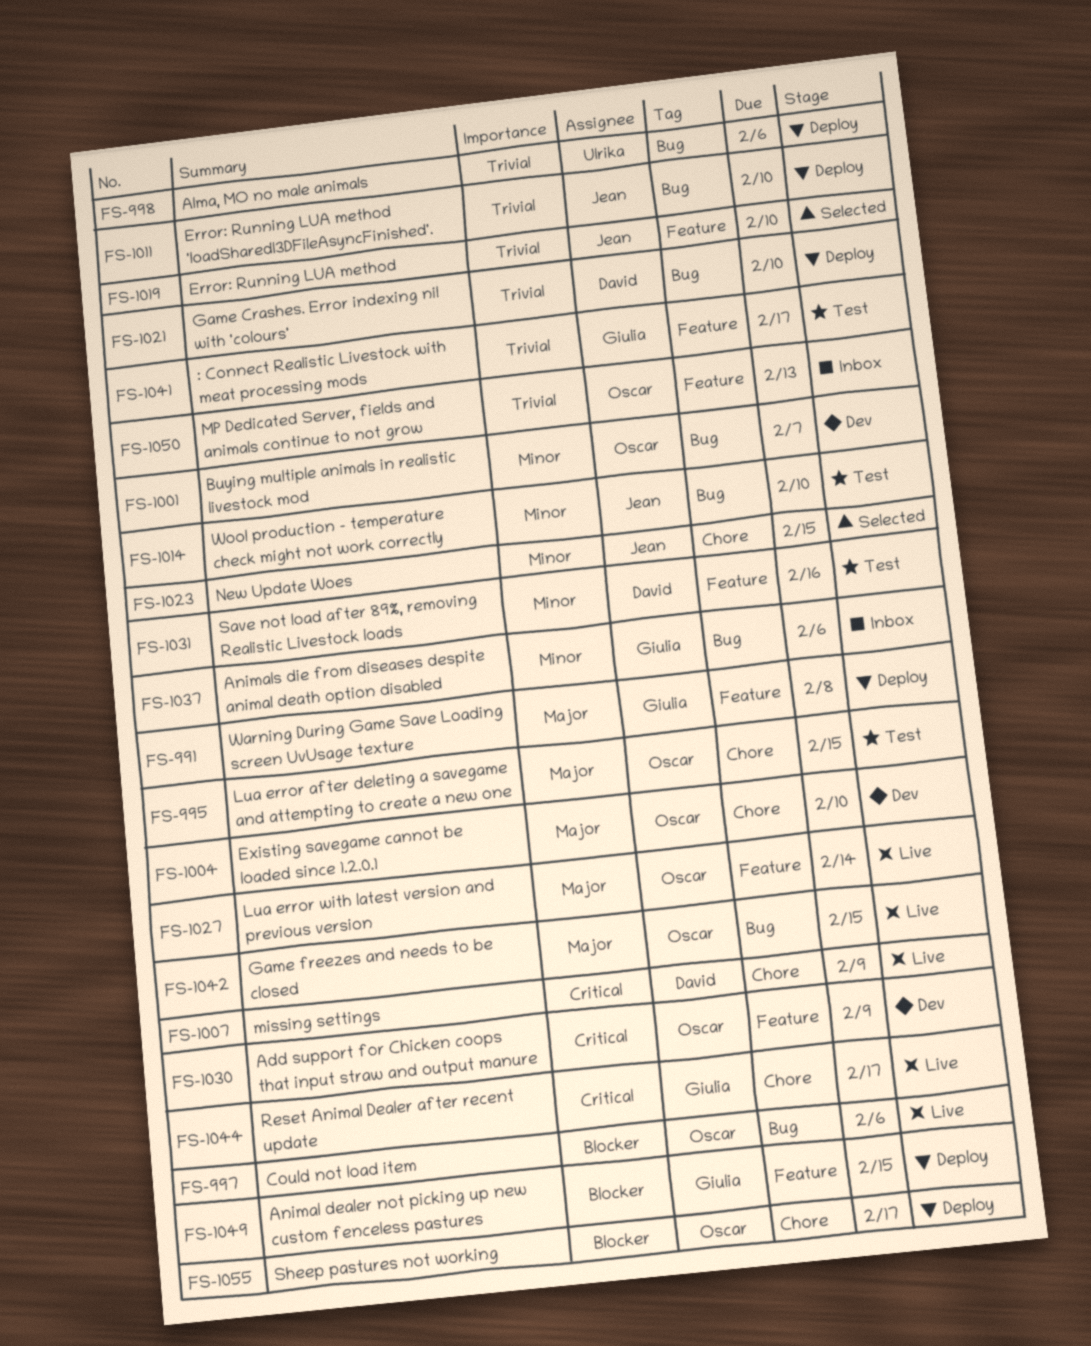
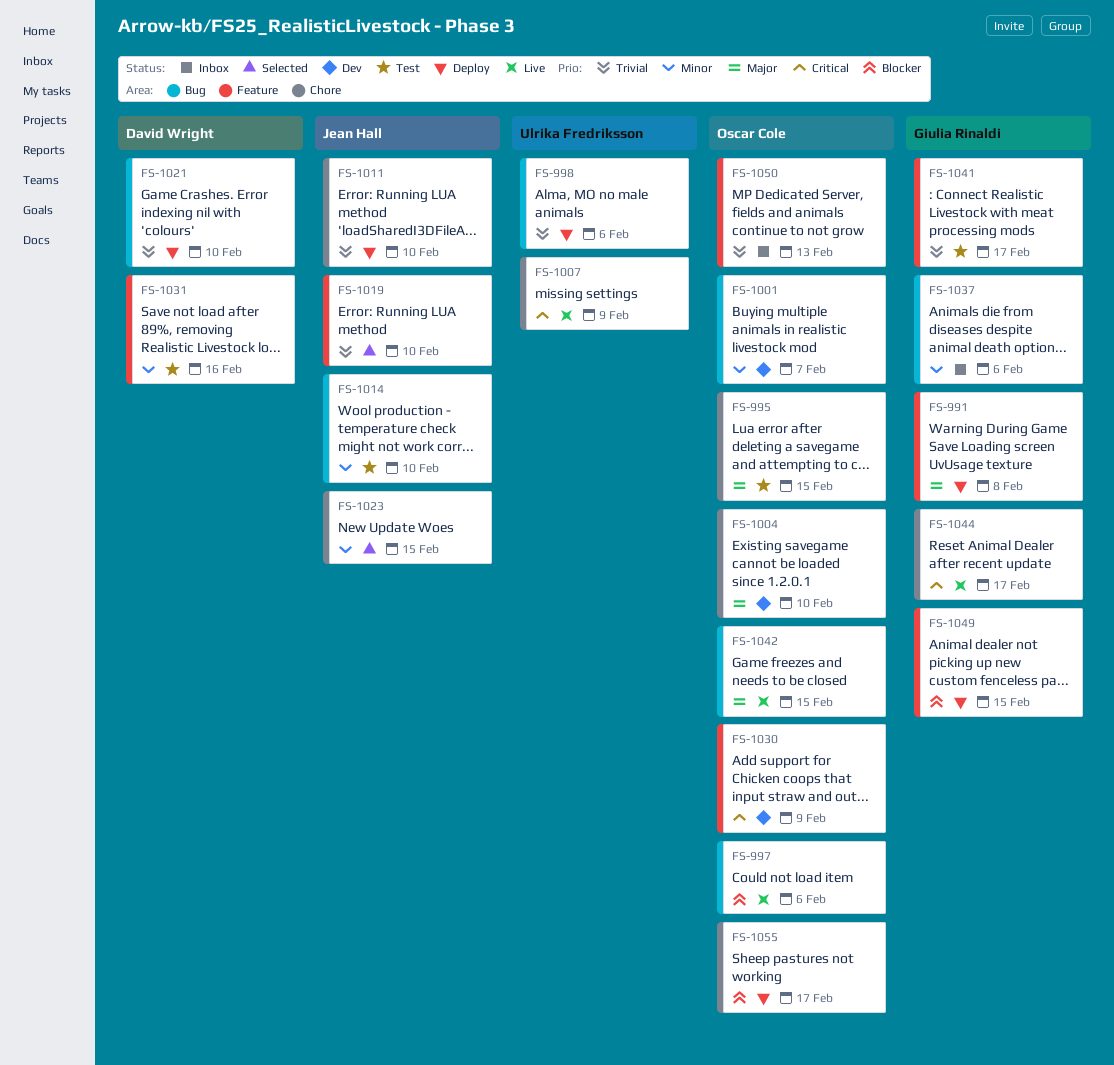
FS-1007, owner: David Wright -> Ulrika Fredriksson
FS-1011, label: Bug -> Chore
FS-1027: present -> none

